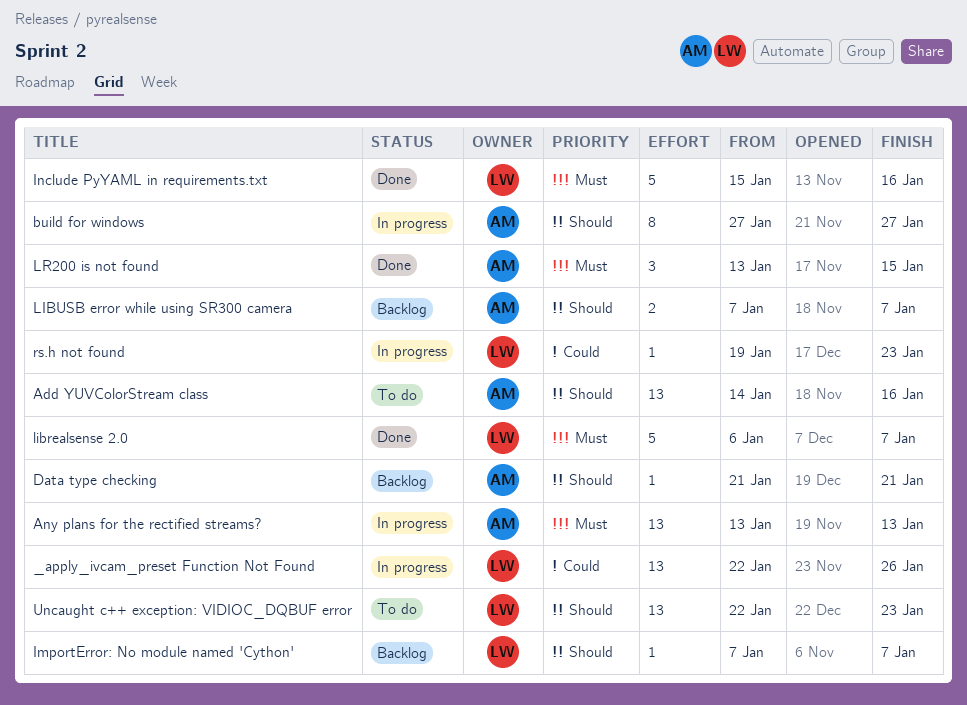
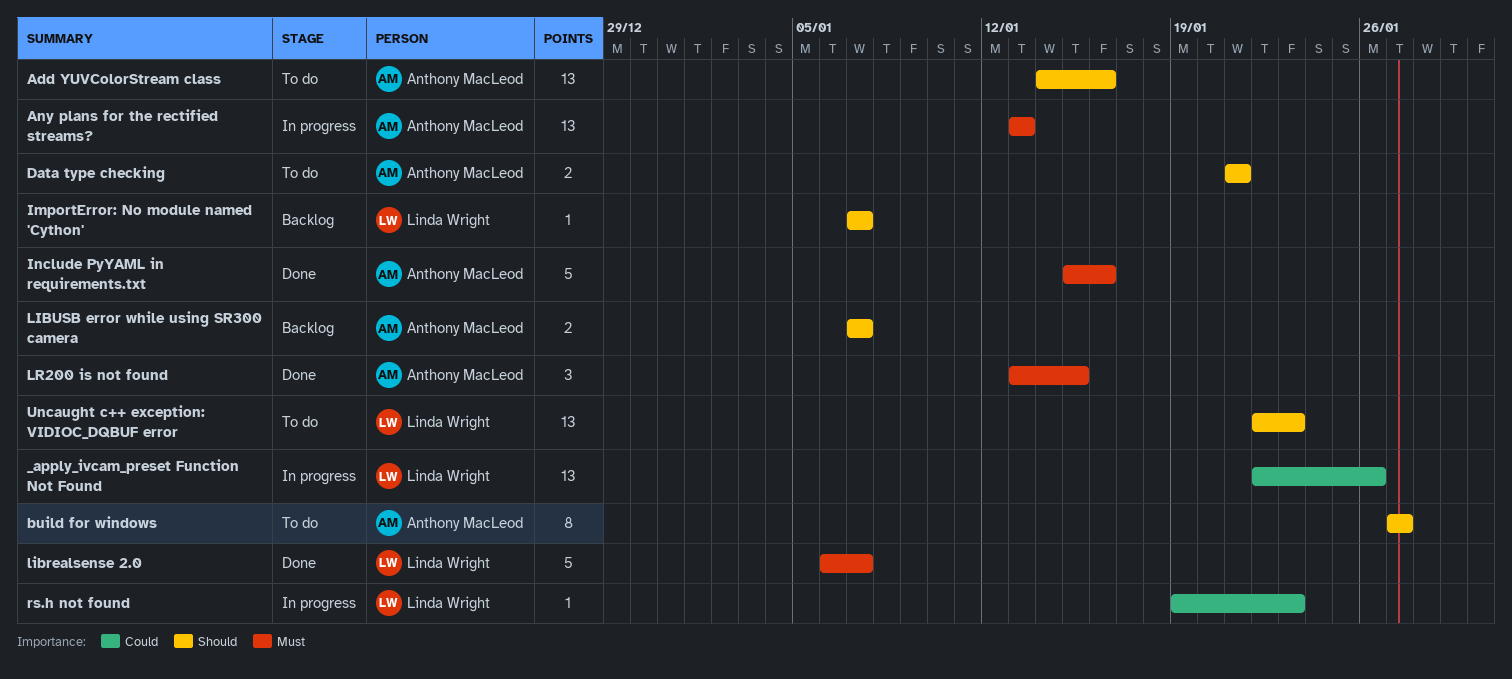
build for windows, status: In progress -> To do
Data type checking, status: Backlog -> To do
Data type checking, estimate: 1 -> 2
Include PyYAML in requirements.txt, owner: Linda Wright -> Anthony MacLeod

